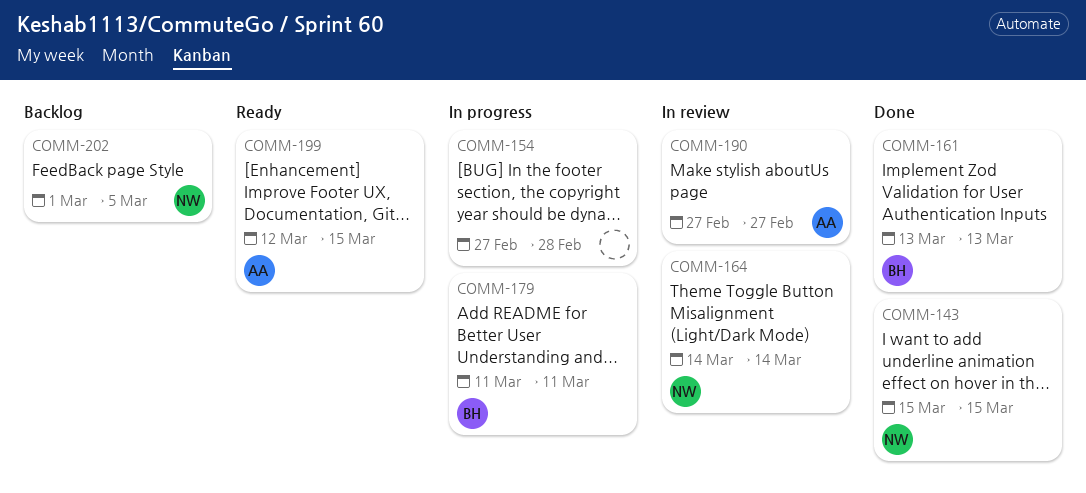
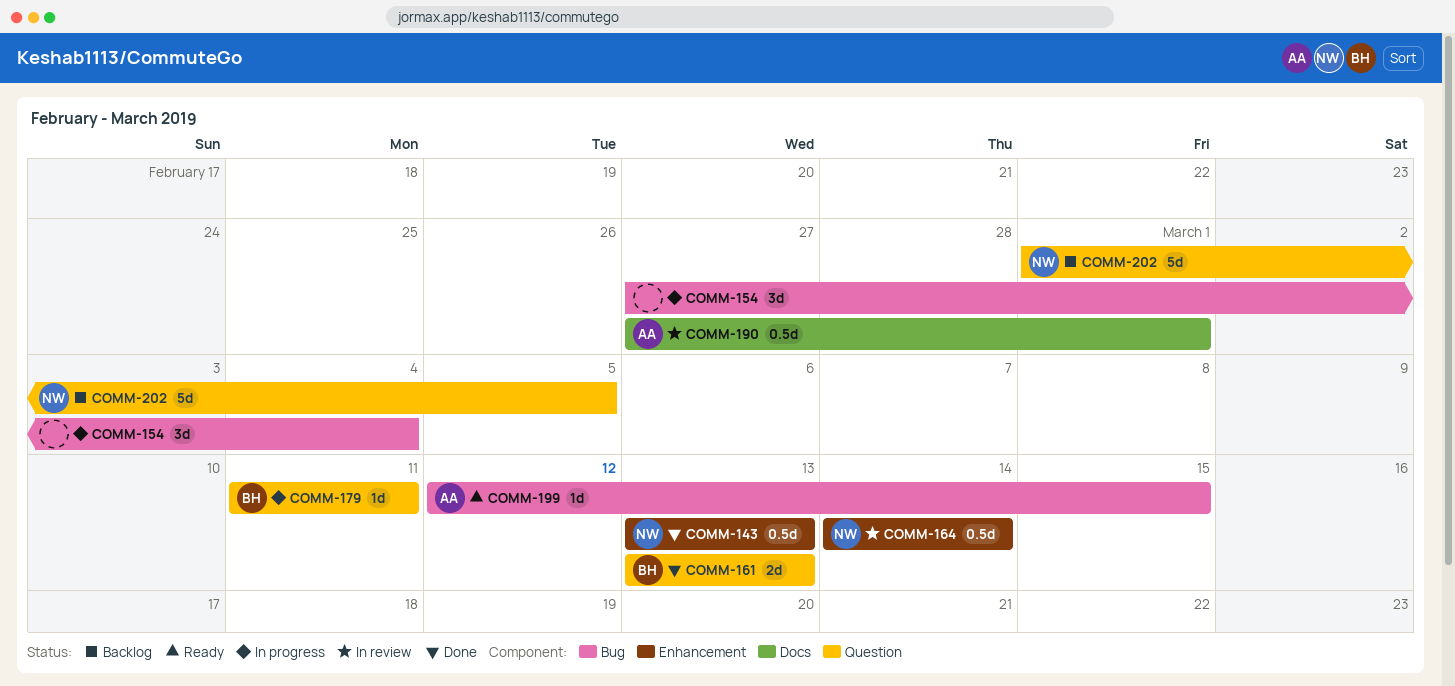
COMM-143, start: Mar 15 -> Mar 13
COMM-143, due: Mar 15 -> Mar 13
COMM-154, due: Feb 28 -> Mar 4
COMM-190, due: Feb 27 -> Mar 1

